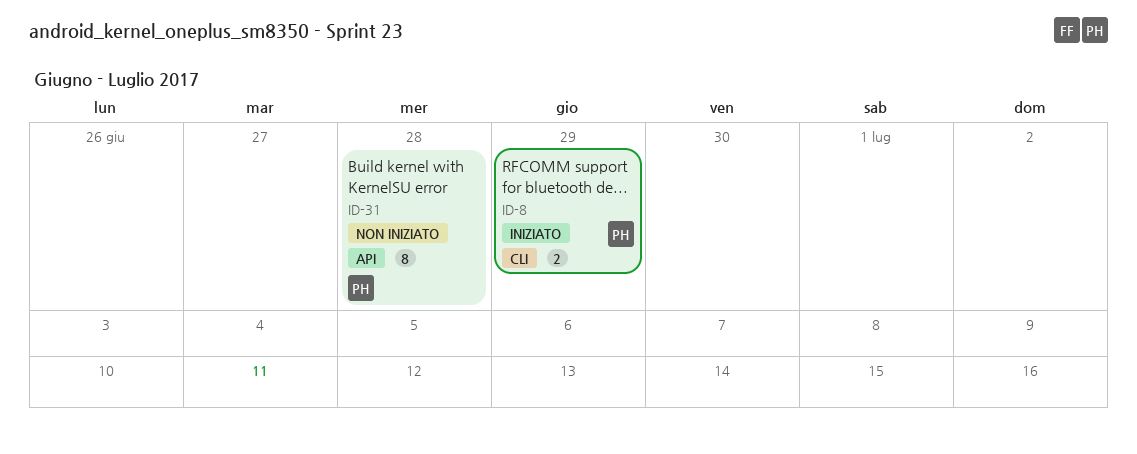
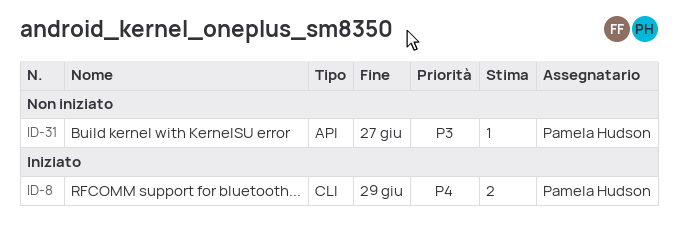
ID-31, estimate: 8 -> 1
ID-31, due: Jun 28 -> Jun 27

